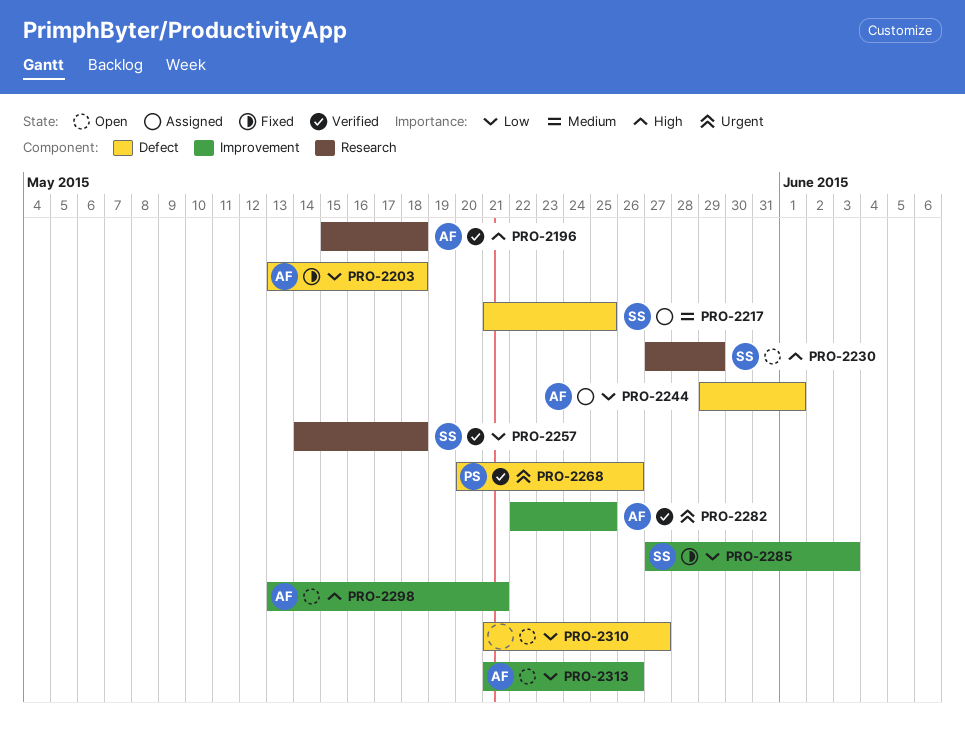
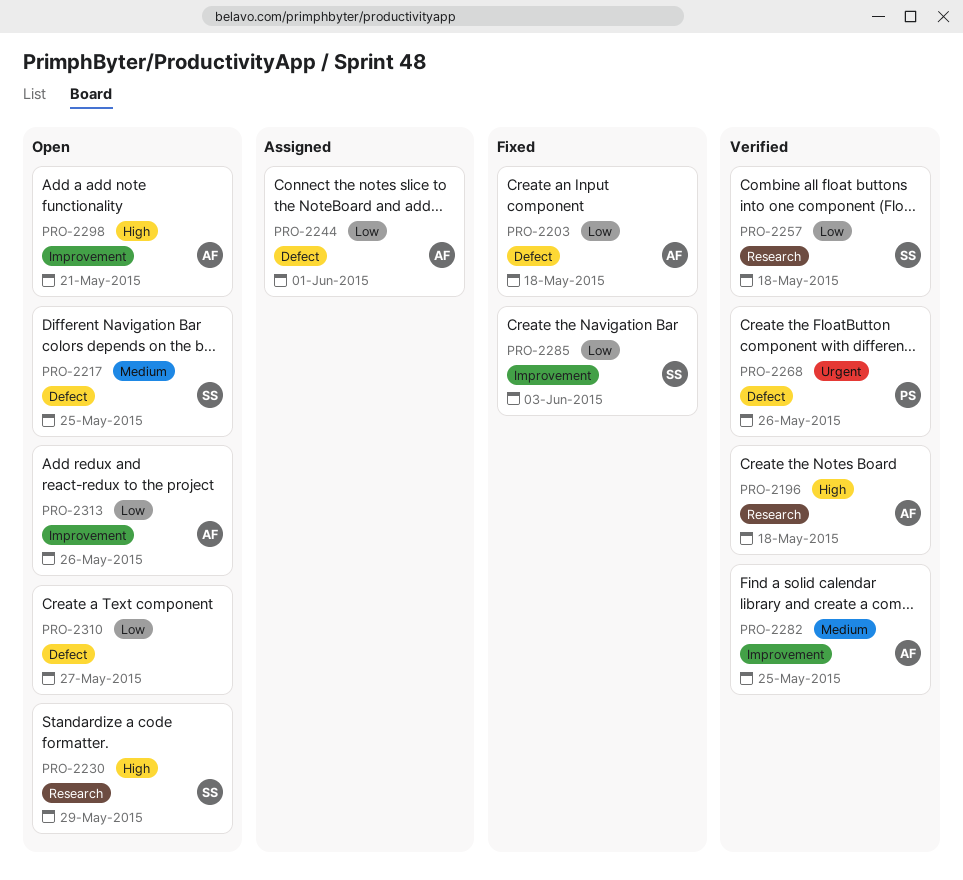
PRO-2217, status: Assigned -> Open
PRO-2282, priority: Urgent -> Medium

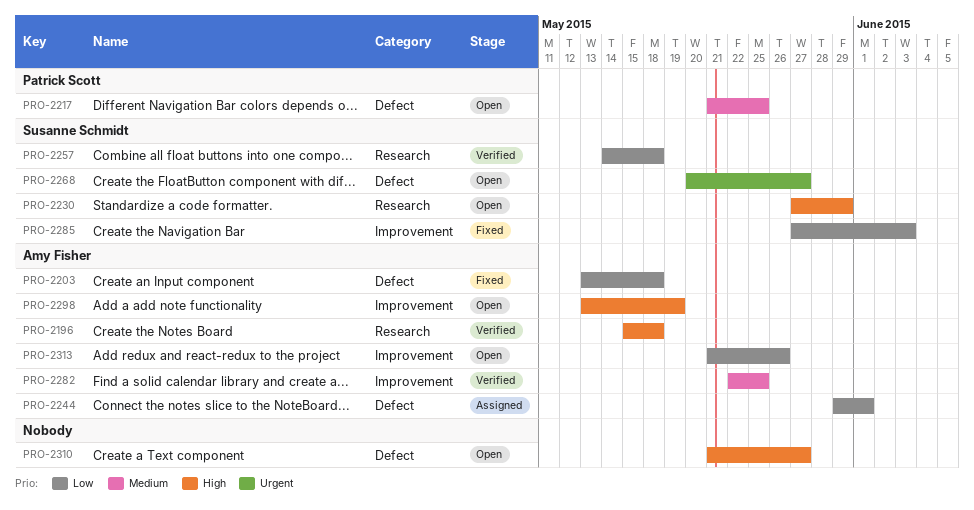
PRO-2217, owner: Susanne Schmidt -> Patrick Scott
PRO-2268, status: Verified -> Open
PRO-2268, owner: Patrick Scott -> Susanne Schmidt
PRO-2268, due: May 26 -> May 27
PRO-2298, due: May 21 -> May 19
PRO-2310, priority: Low -> High

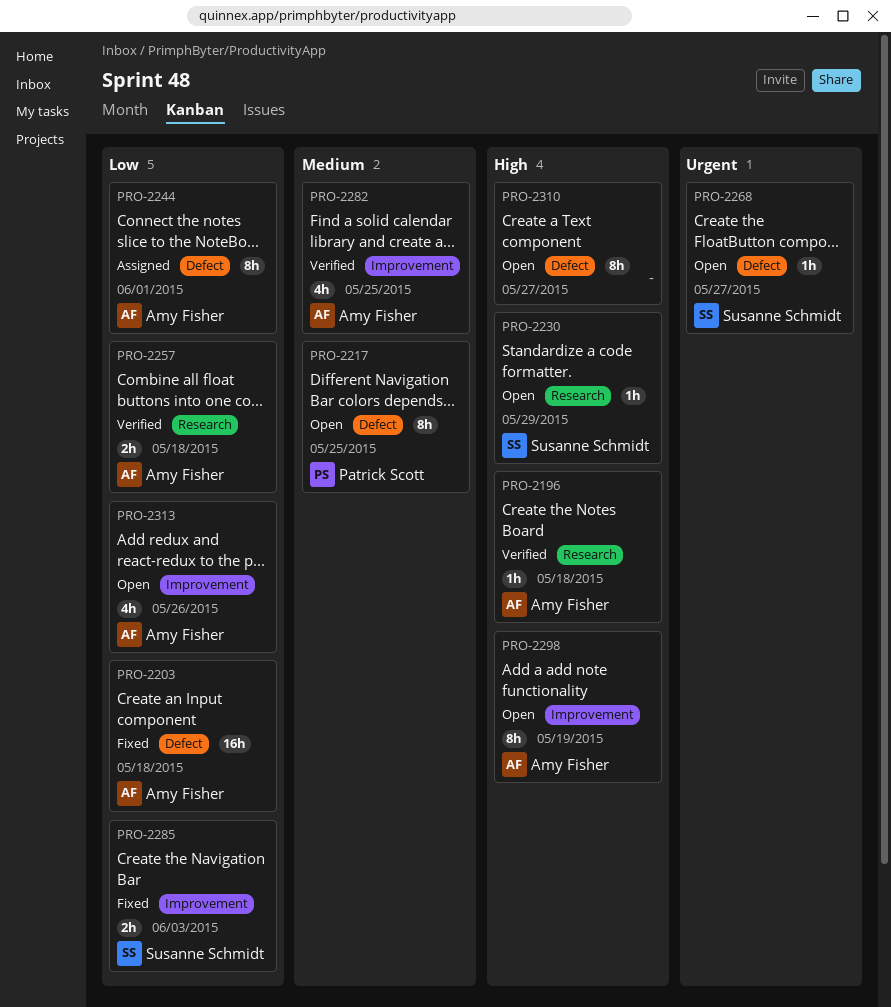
PRO-2257, owner: Susanne Schmidt -> Amy Fisher

